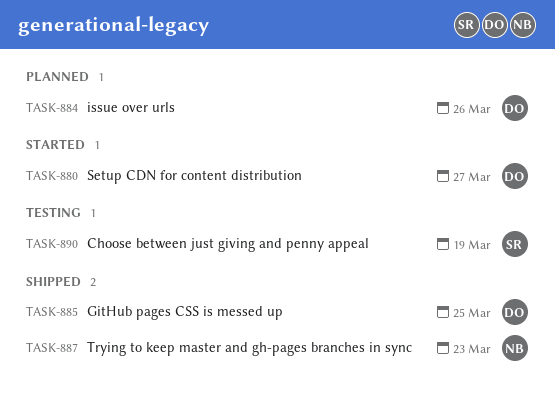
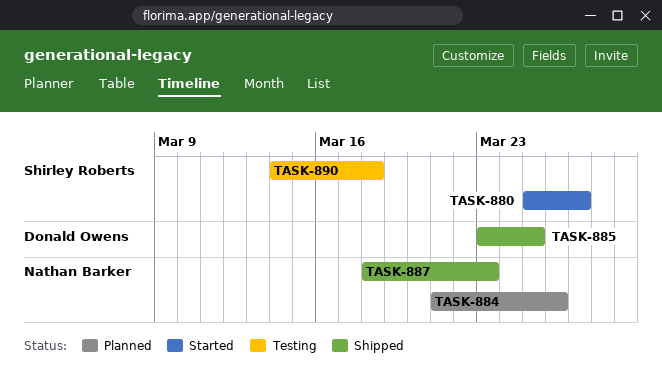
TASK-880, owner: Donald Owens -> Shirley Roberts
TASK-884, owner: Donald Owens -> Nathan Barker
TASK-890, due: Mar 19 -> Mar 18

